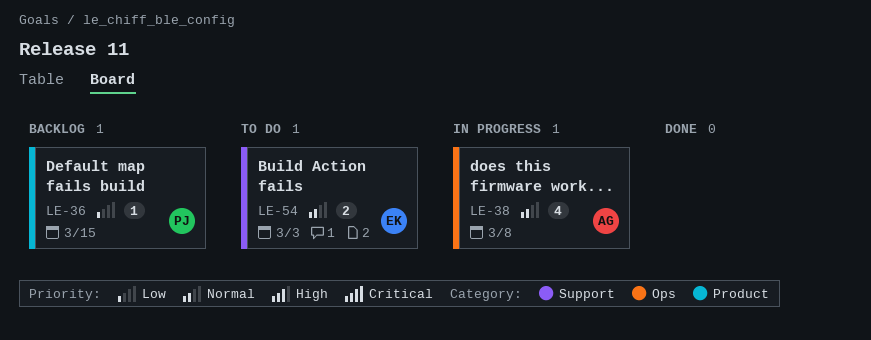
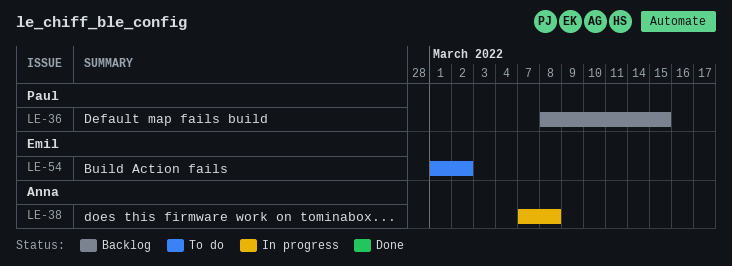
LE-54, due: Mar 3 -> Mar 2

